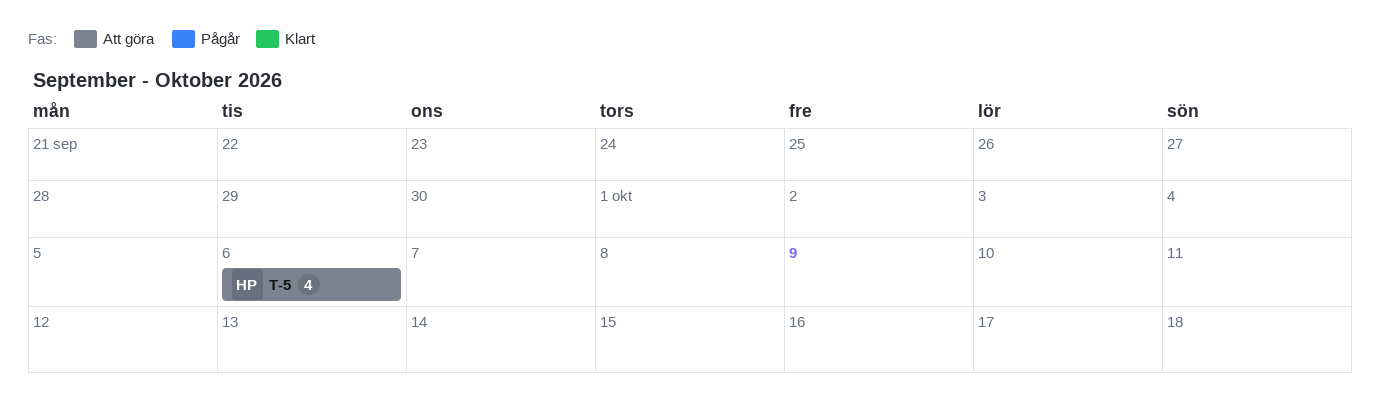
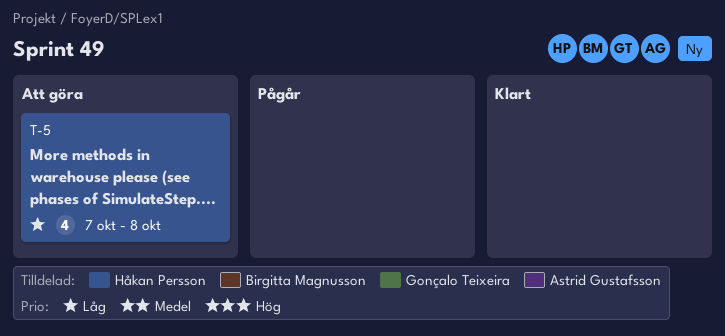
T-5, start: Oct 6 -> Oct 7
T-5, due: Oct 6 -> Oct 8

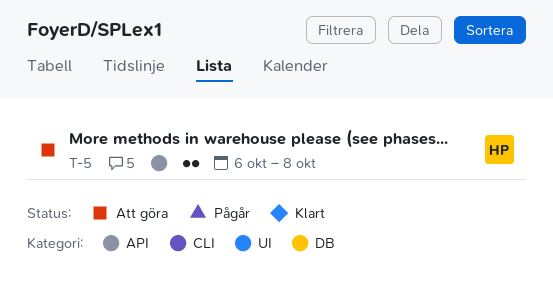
T-5, estimate: 4 -> 2
T-5, start: Oct 7 -> Oct 6

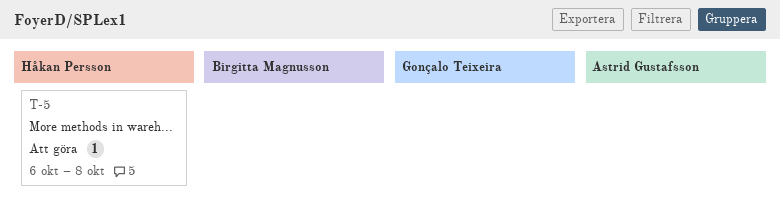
T-5, estimate: 2 -> 1

